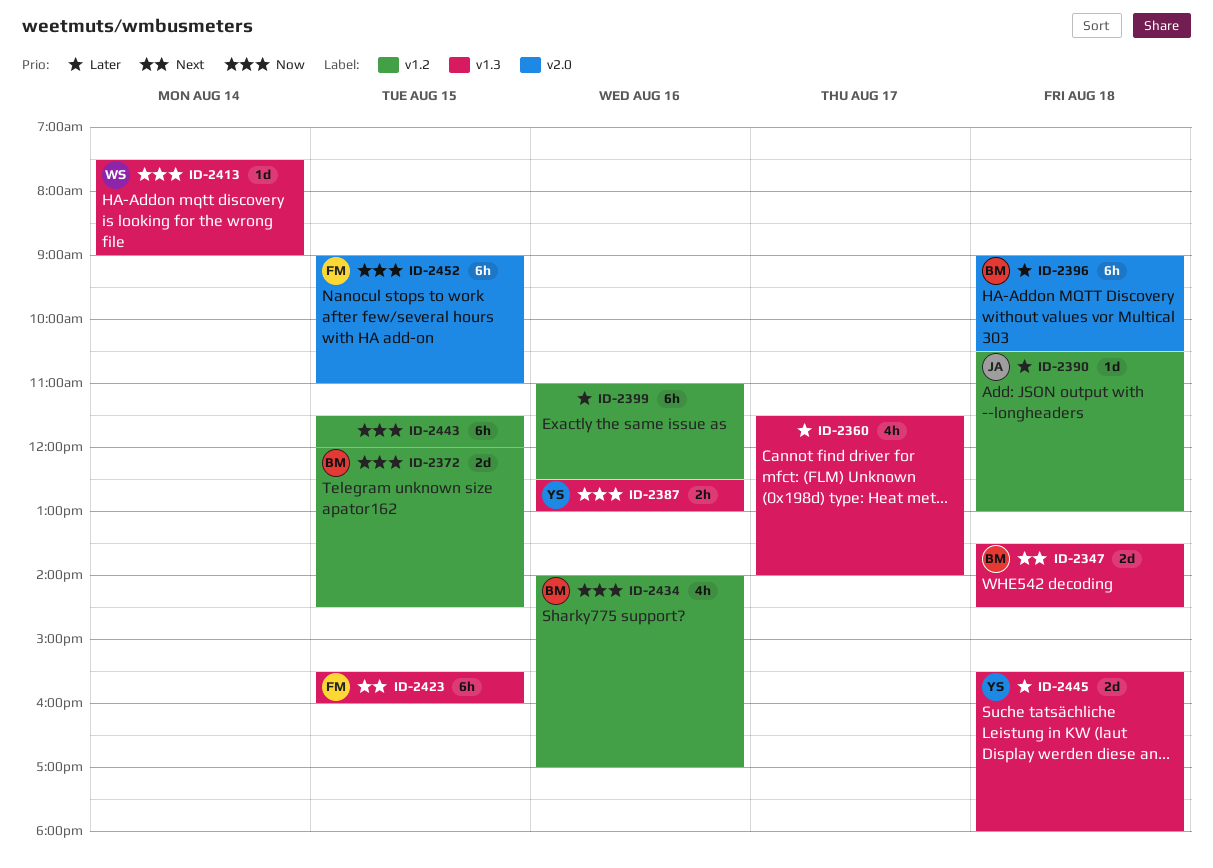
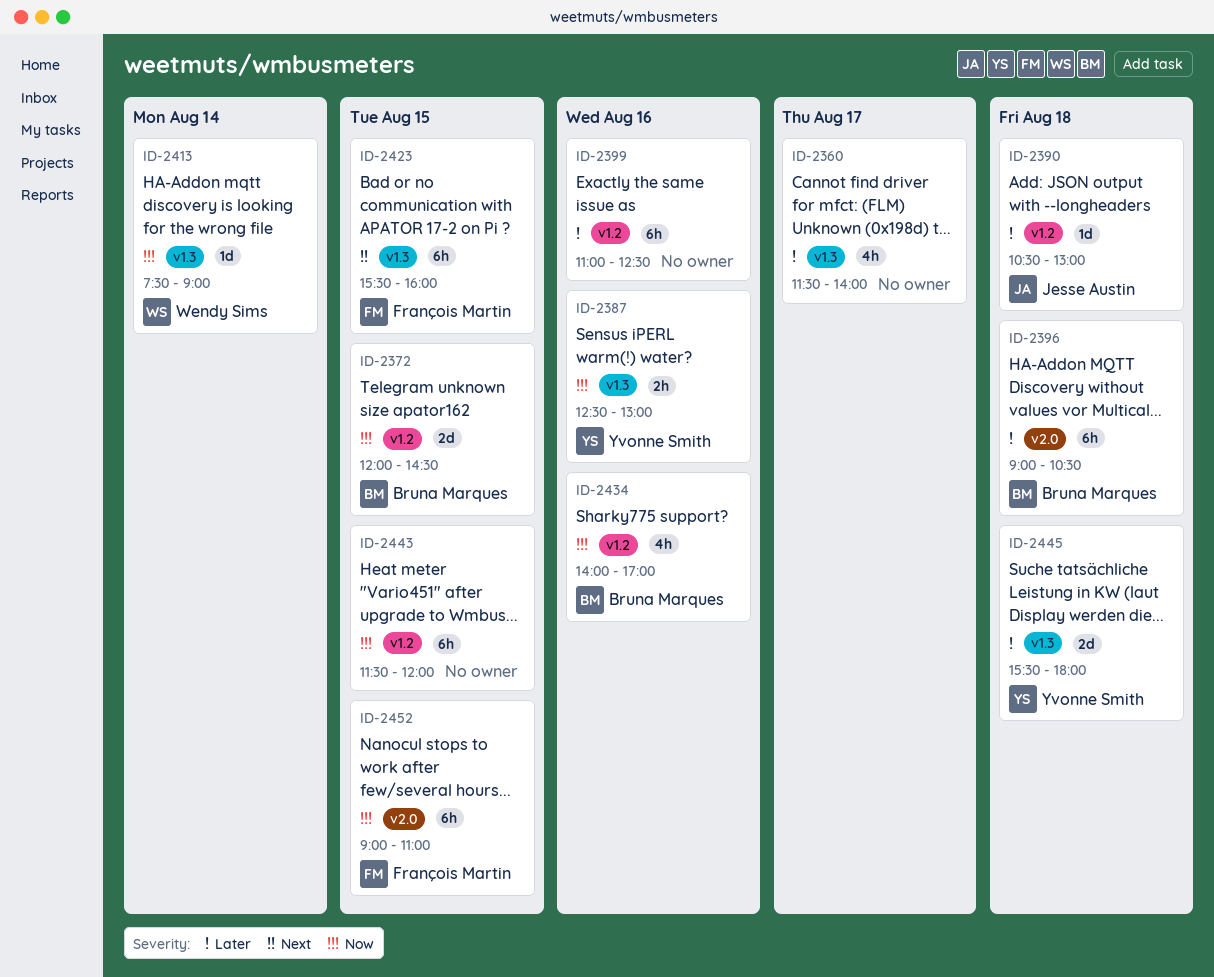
ID-2347: present -> none

